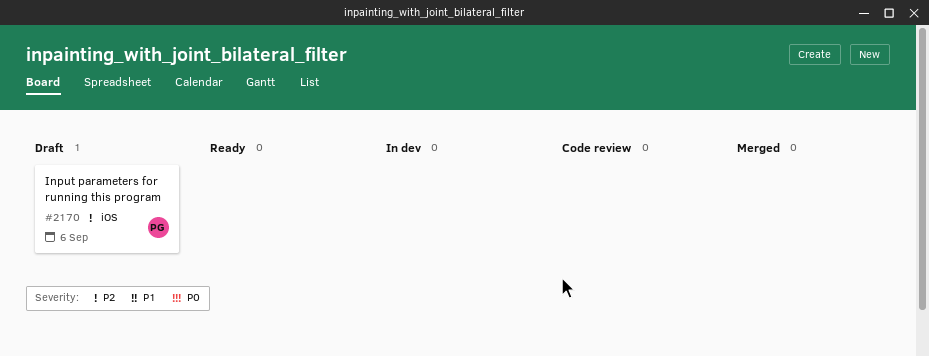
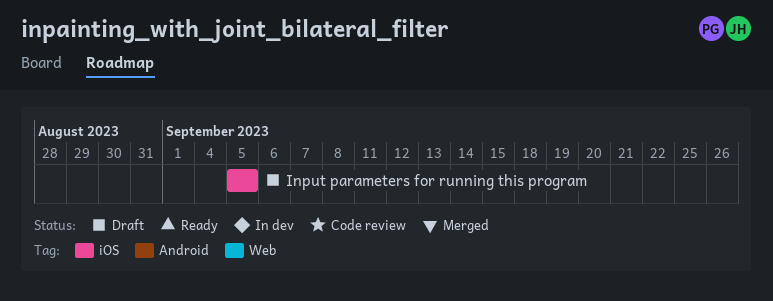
Input parameters for running this program, due: Sep 6 -> Sep 5

